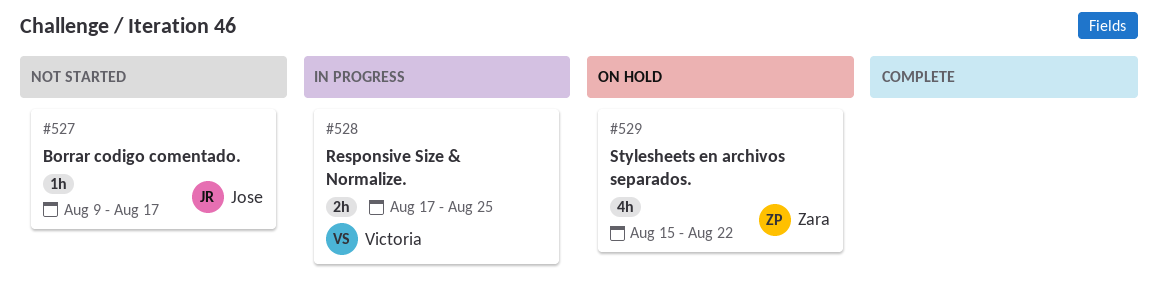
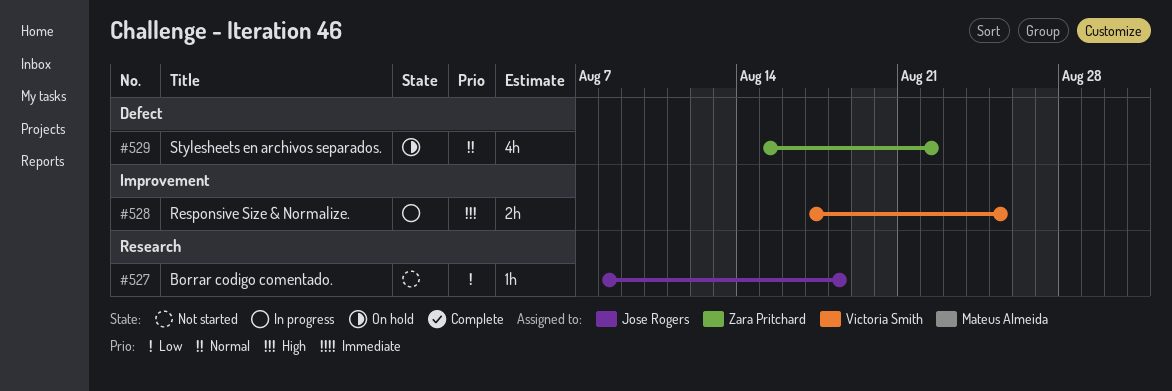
#527, start: Aug 9 -> Aug 8
#527, due: Aug 17 -> Aug 18

